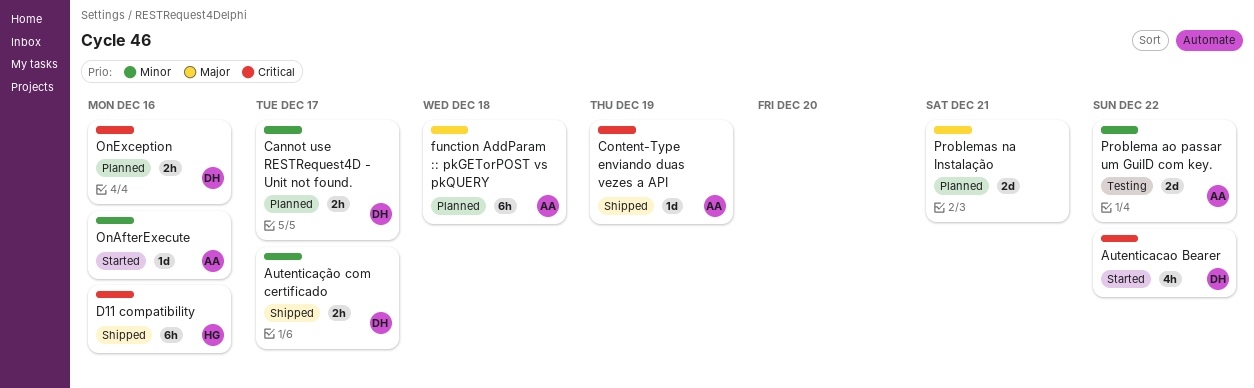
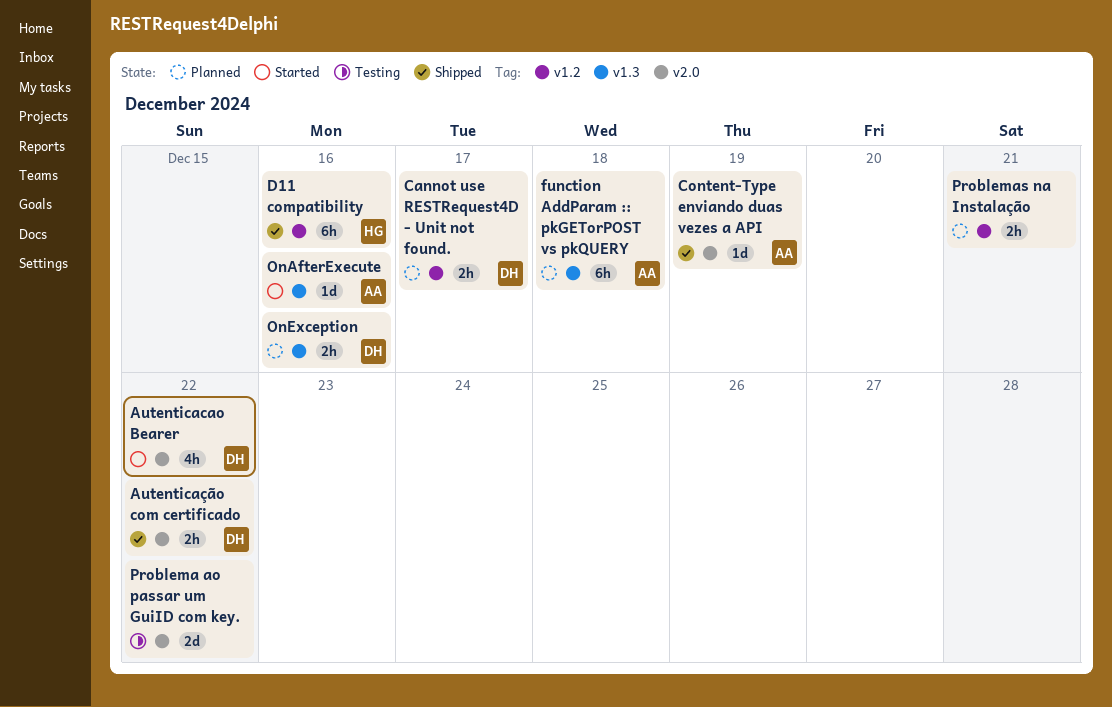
Autenticação com certificado, due: Dec 17 -> Dec 22
Problema ao passar um GuiID com key., owner: AA -> none
Problemas na Instalação, estimate: 2d -> 2h

